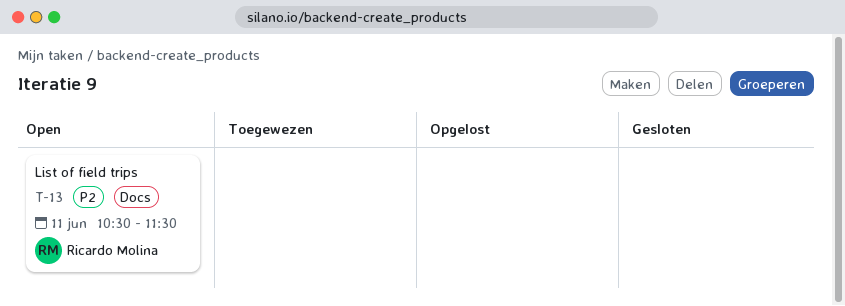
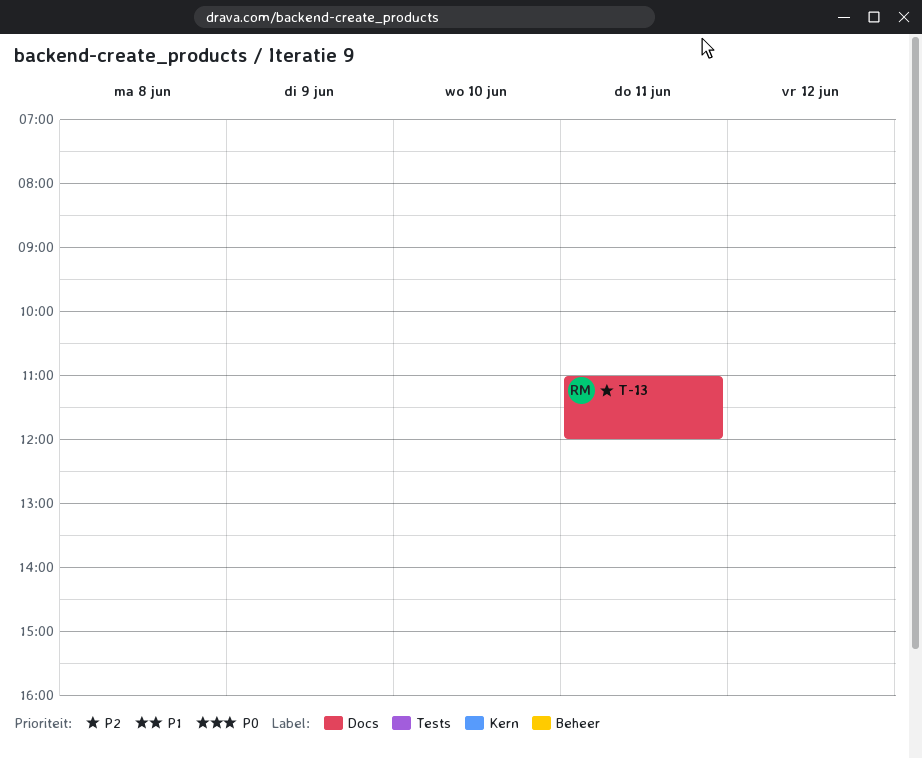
T-13, begins: 10:30 -> 11:00
T-13, ends: 11:30 -> 12:00

